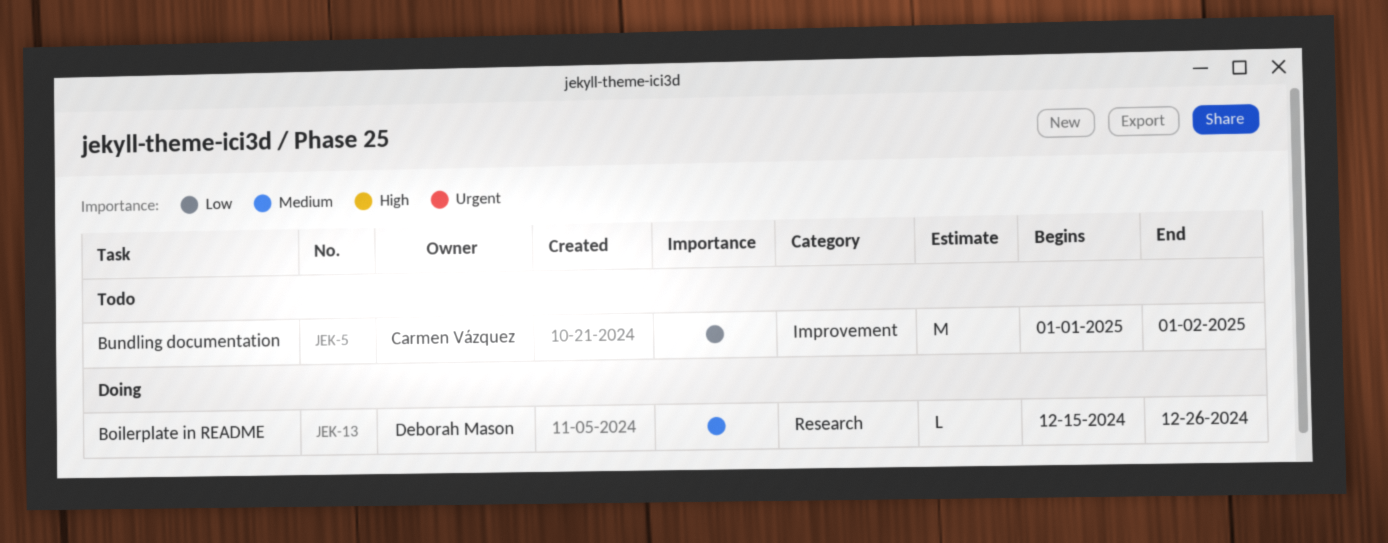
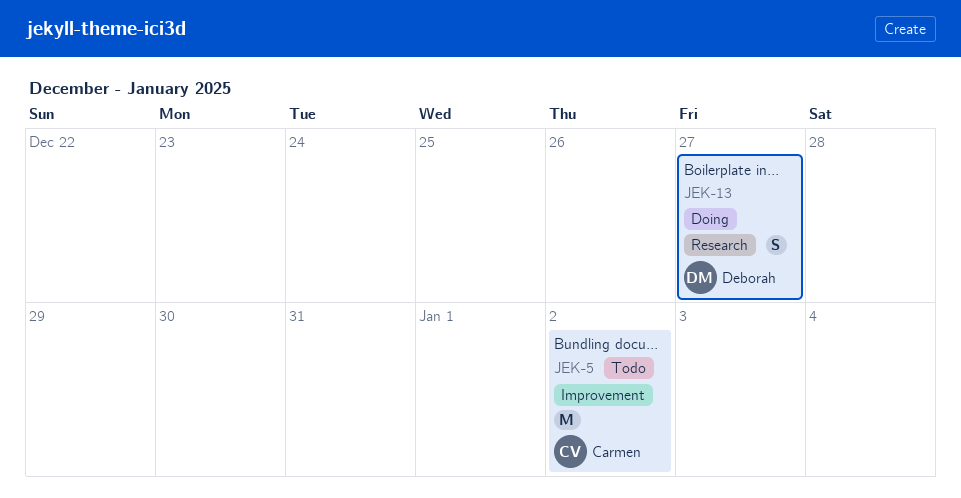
JEK-13, estimate: L -> S
JEK-13, due: Dec 26 -> Dec 27

